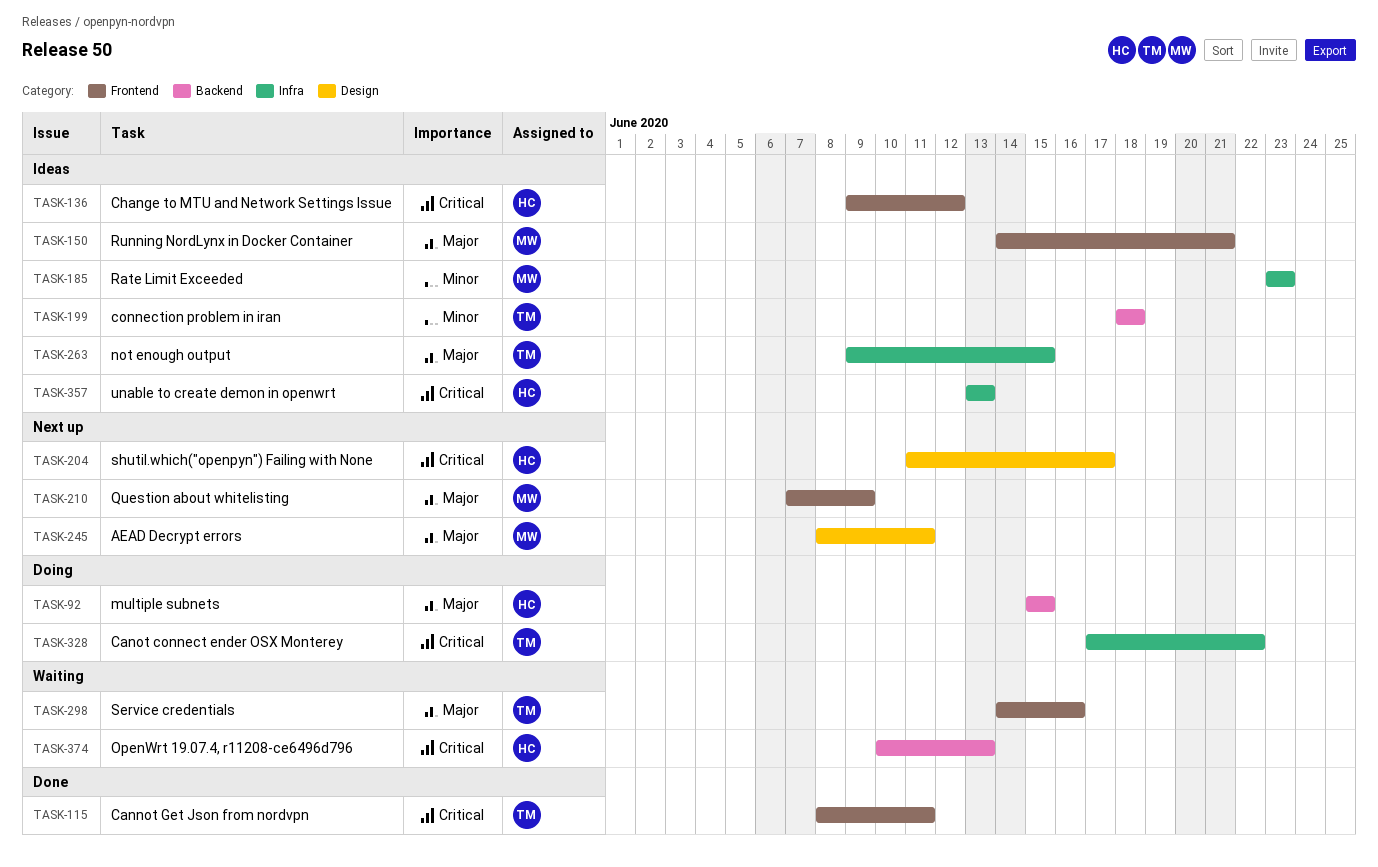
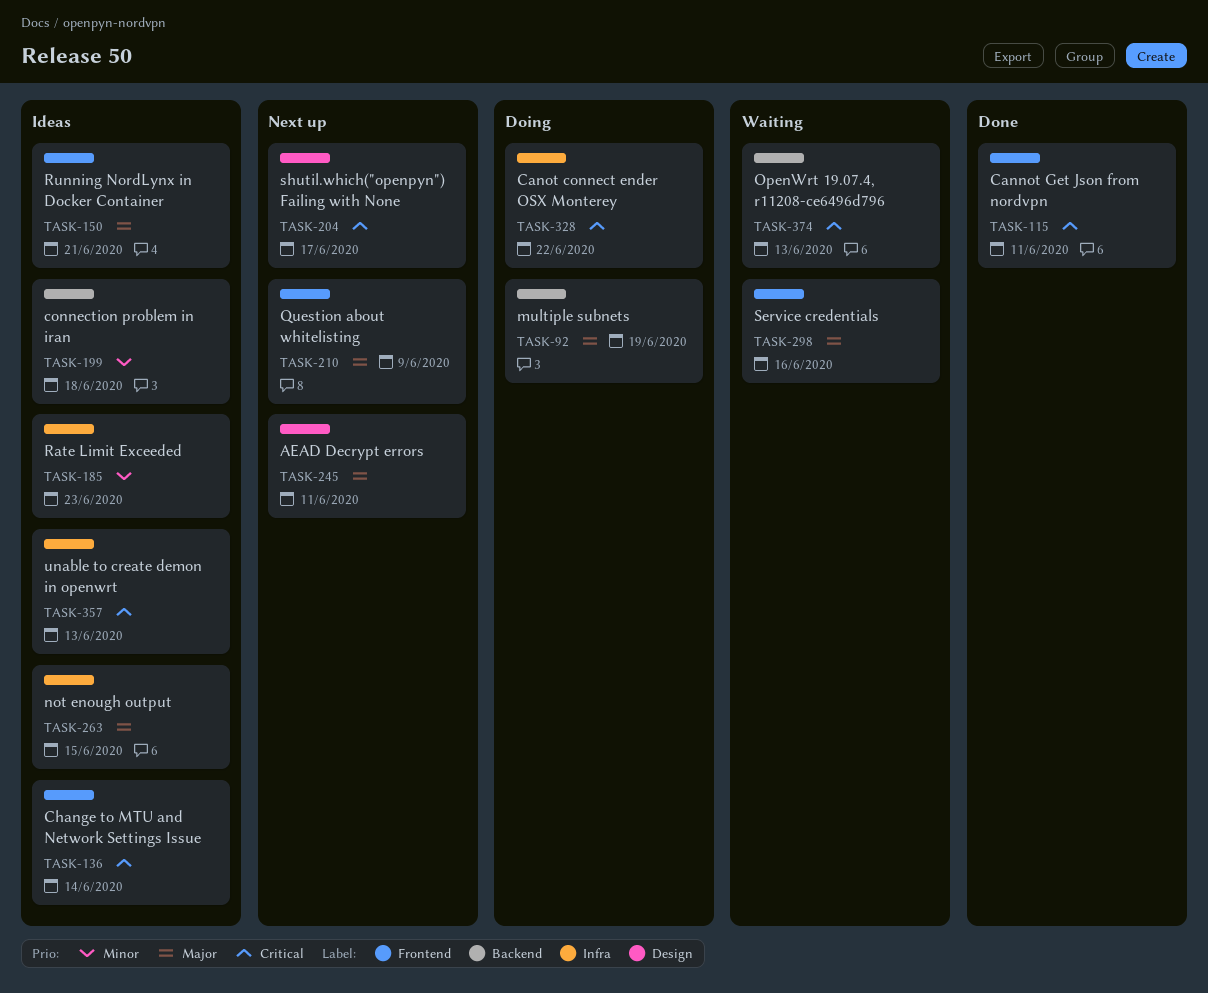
TASK-92, due: Jun 15 -> Jun 19
TASK-136, due: Jun 12 -> Jun 14

